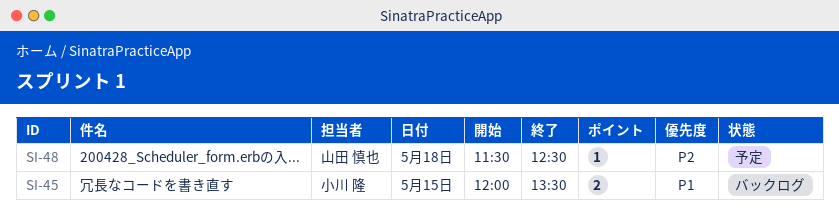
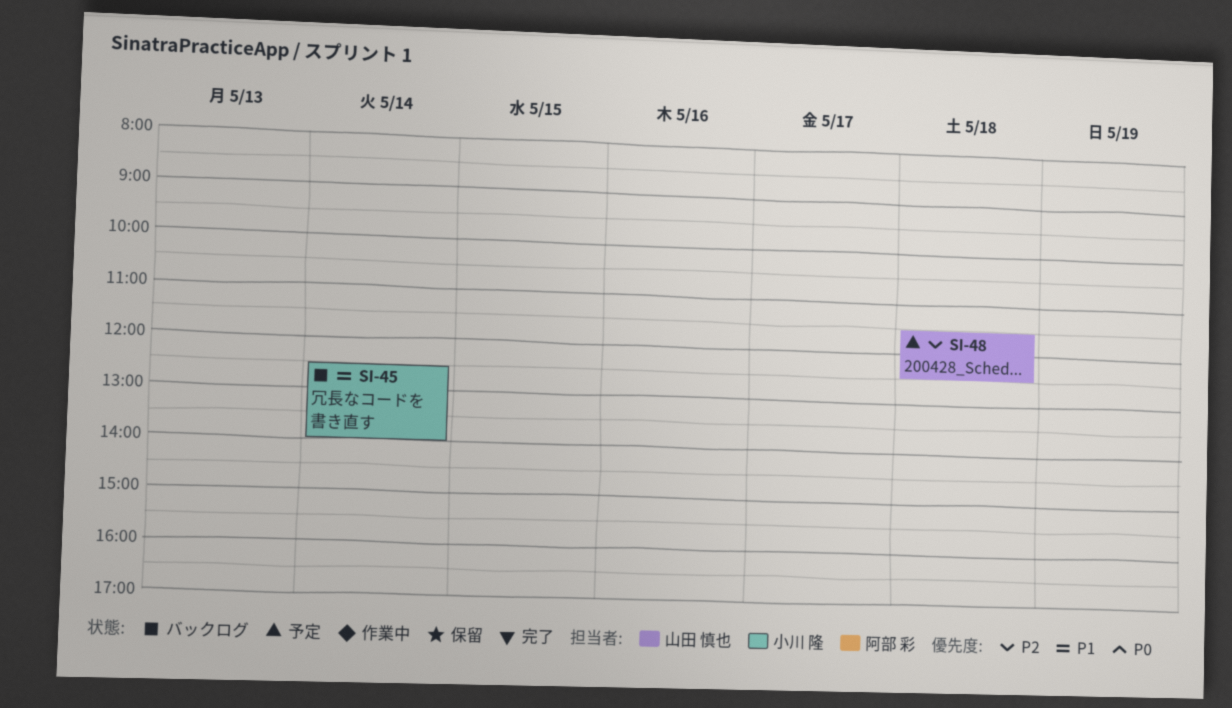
SI-45, day: May 15 -> May 14
SI-45, begins: 12:00 -> 12:30
SI-45, ends: 13:30 -> 14:00

